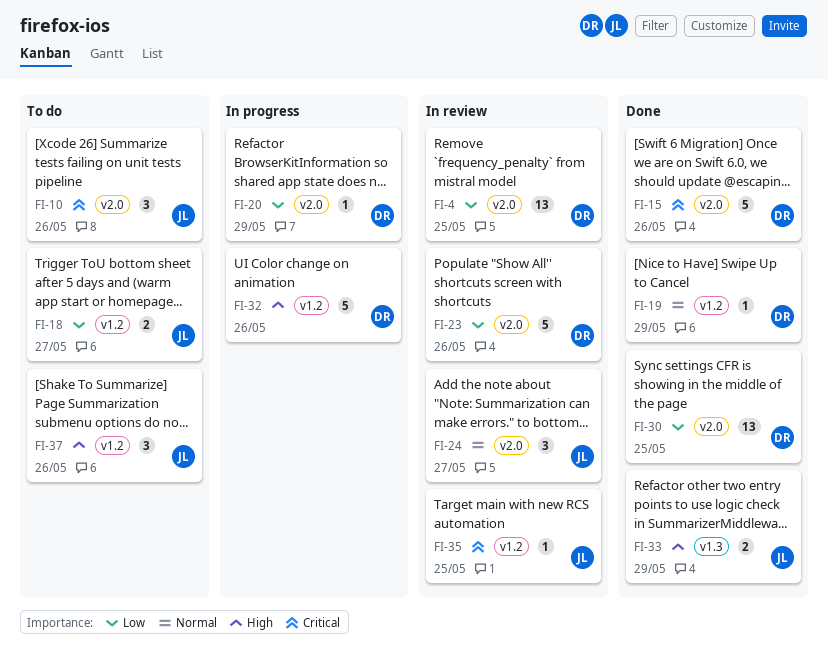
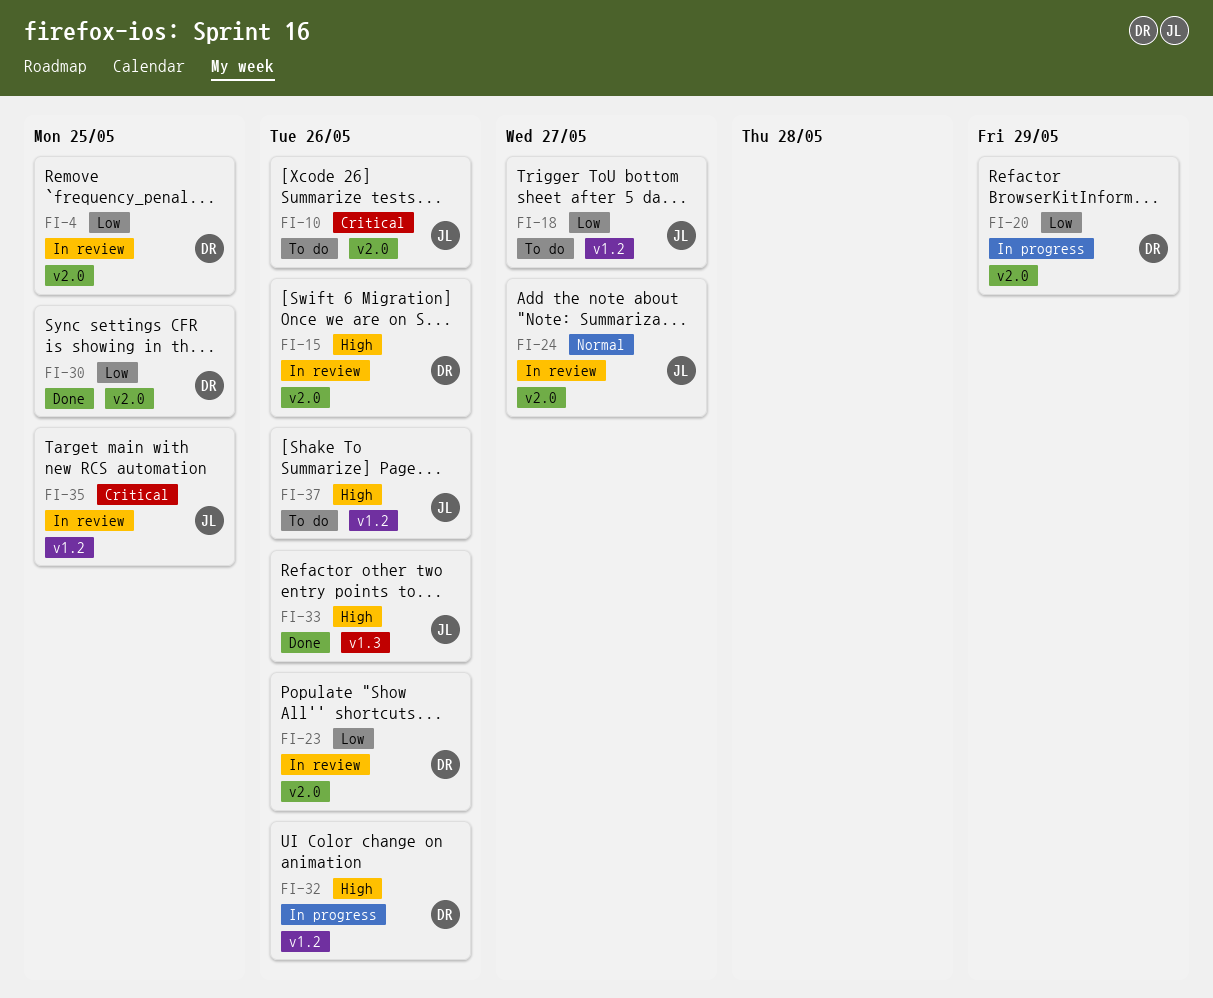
FI-15, status: Done -> In review
FI-15, priority: Critical -> High
FI-19: present -> none
FI-33, due: May 29 -> May 26

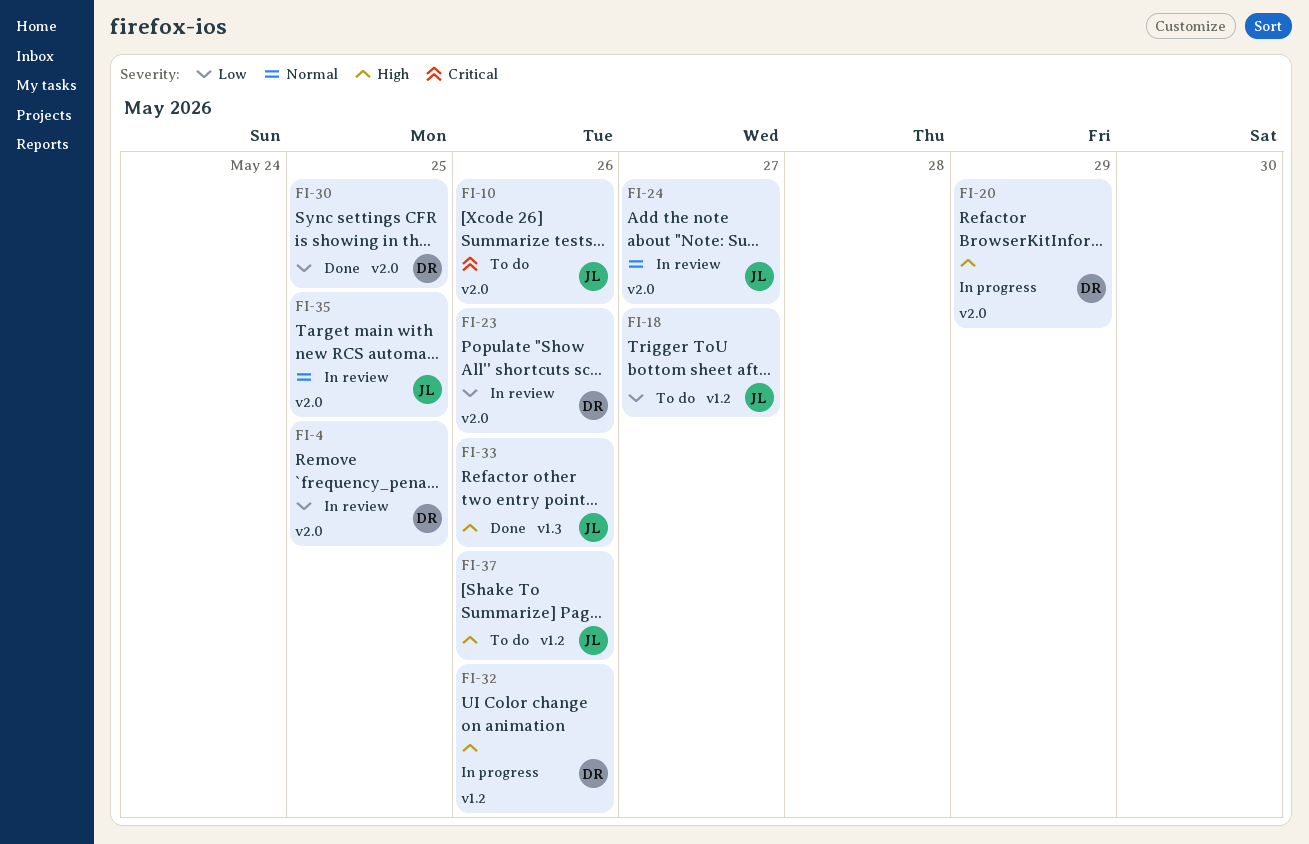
FI-15: present -> none
FI-20, priority: Low -> High
FI-35, priority: Critical -> Normal
FI-35, label: v1.2 -> v2.0

